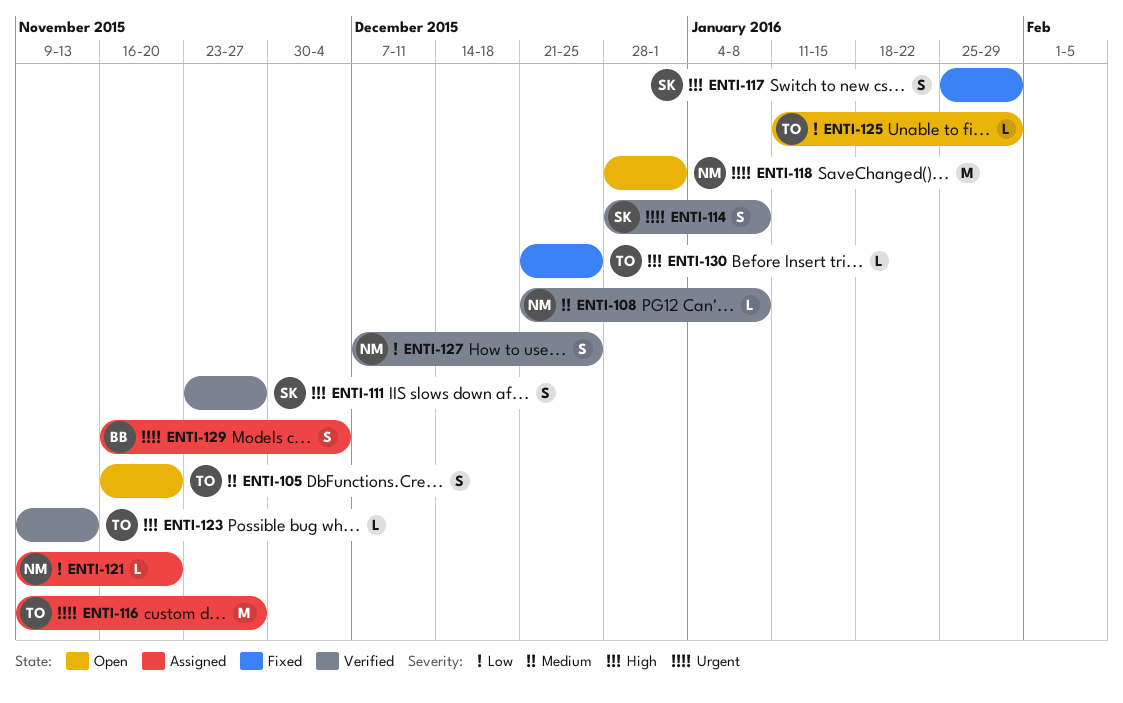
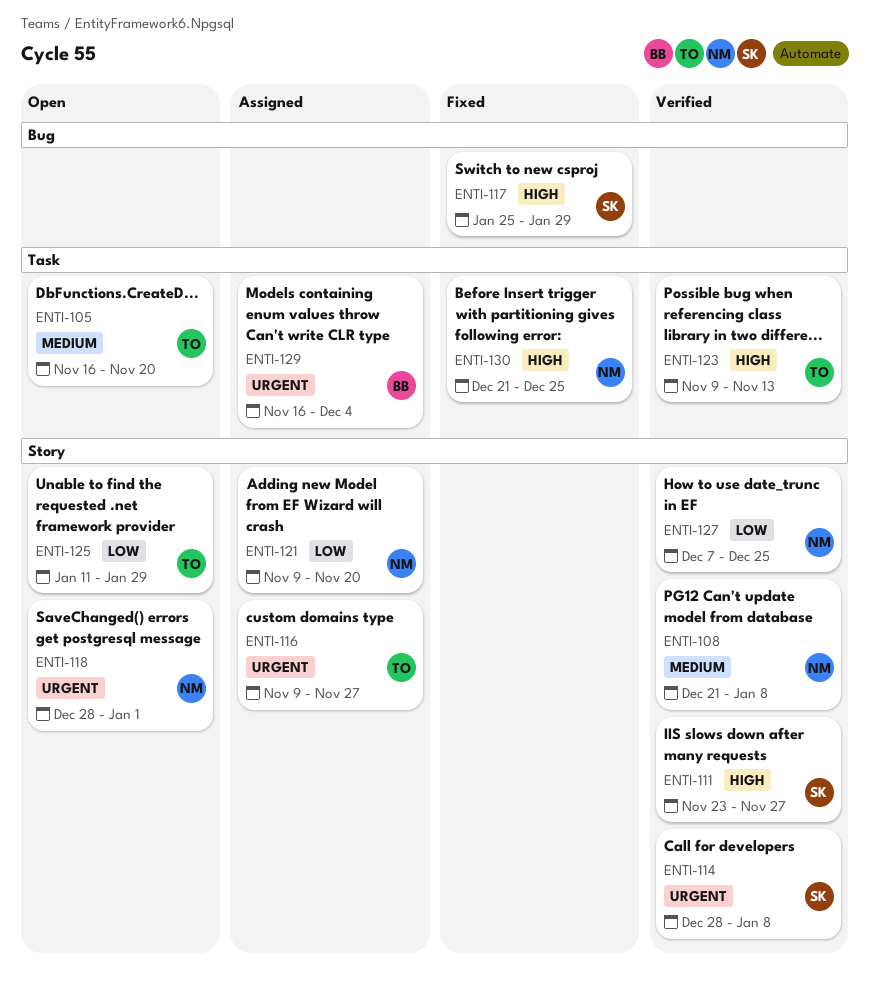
ENTI-130, owner: TO -> NM

